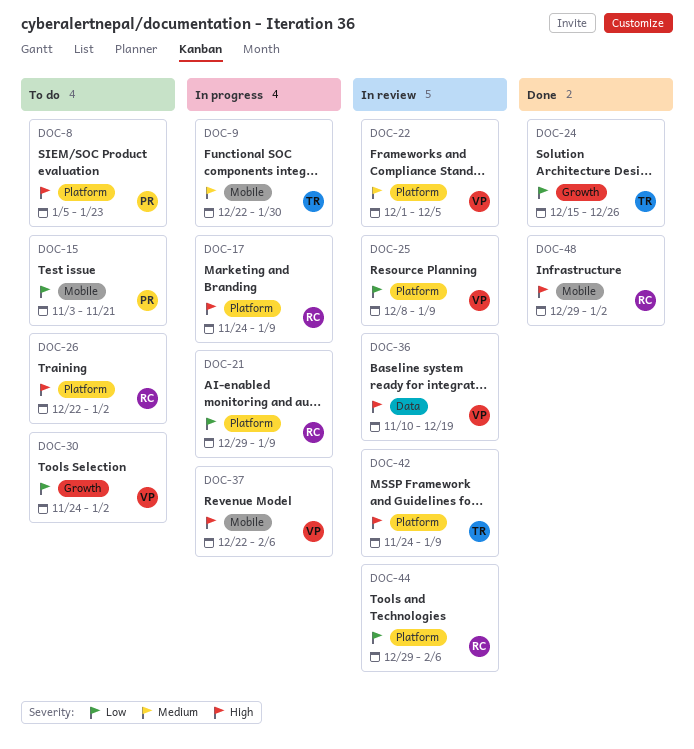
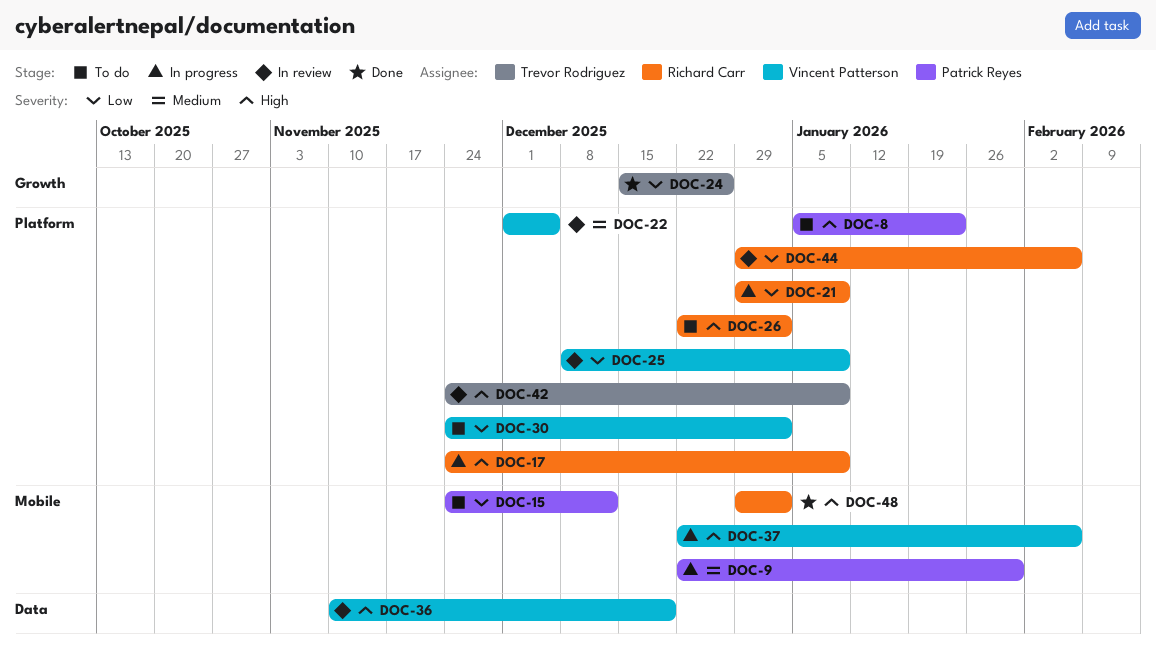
DOC-9, owner: Trevor Rodriguez -> Patrick Reyes
DOC-15, start: Nov 3 -> Nov 24
DOC-15, due: Nov 21 -> Dec 12
DOC-30, label: Growth -> Platform

